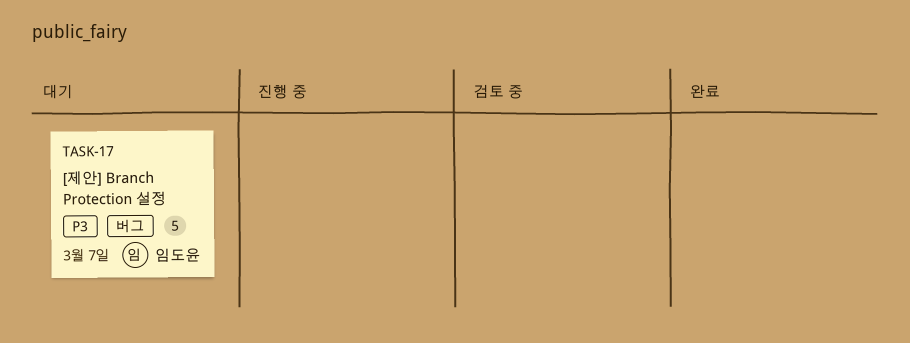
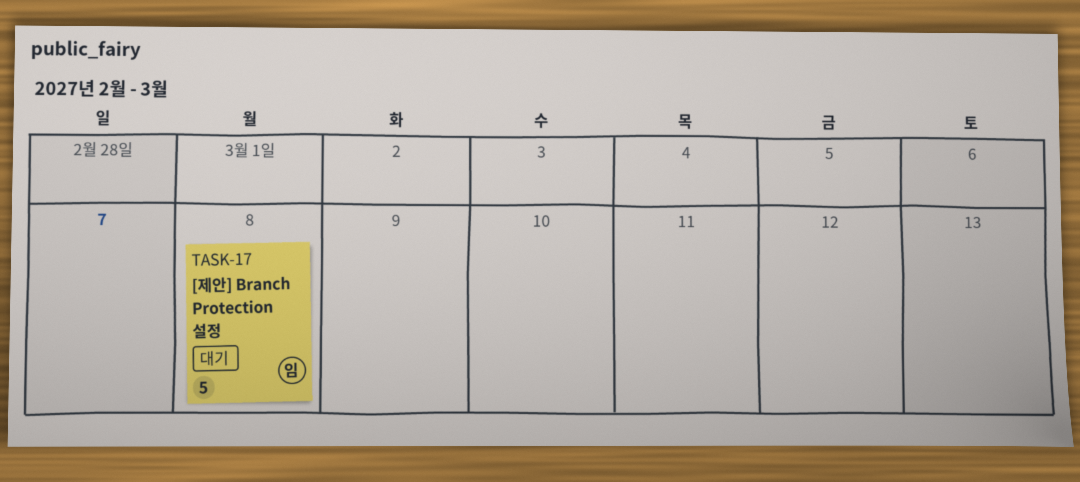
TASK-17, due: Mar 7 -> Mar 8

